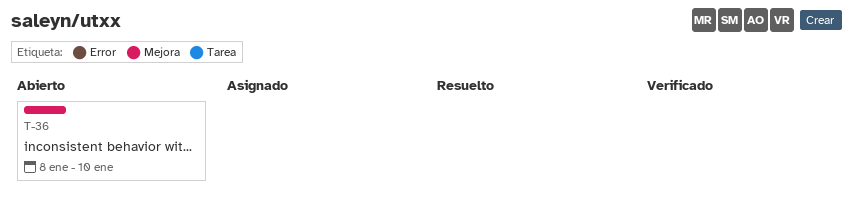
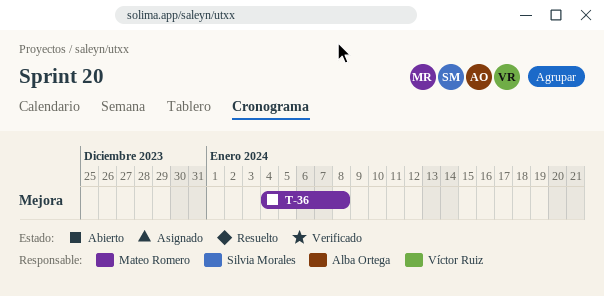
T-36, start: Jan 8 -> Jan 4
T-36, due: Jan 10 -> Jan 8

